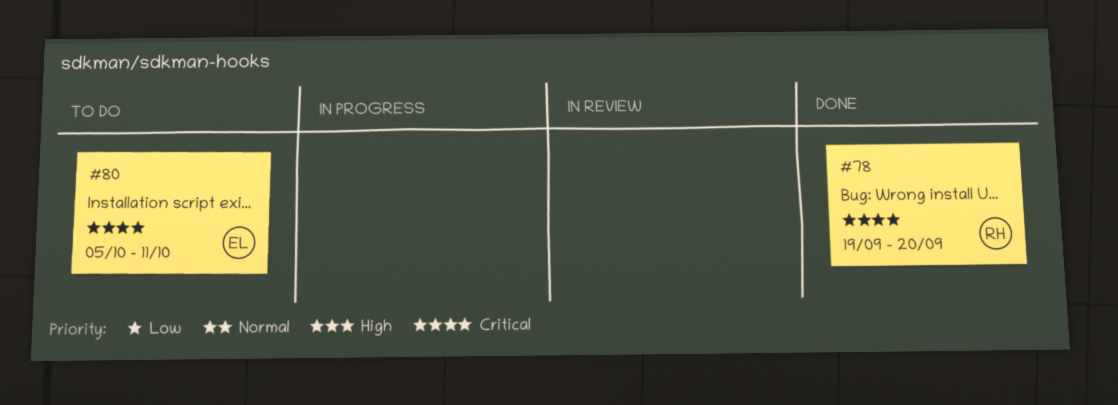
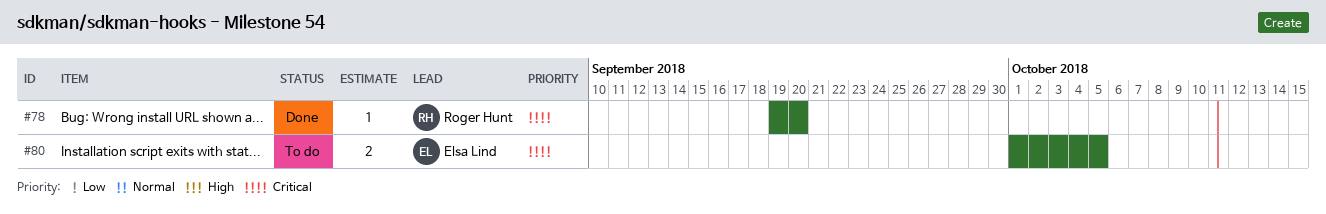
#80, start: Oct 5 -> Oct 1
#80, due: Oct 11 -> Oct 5

